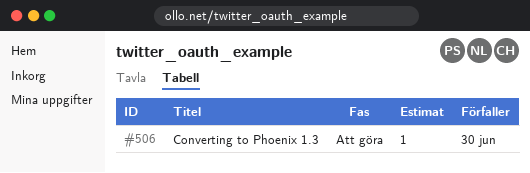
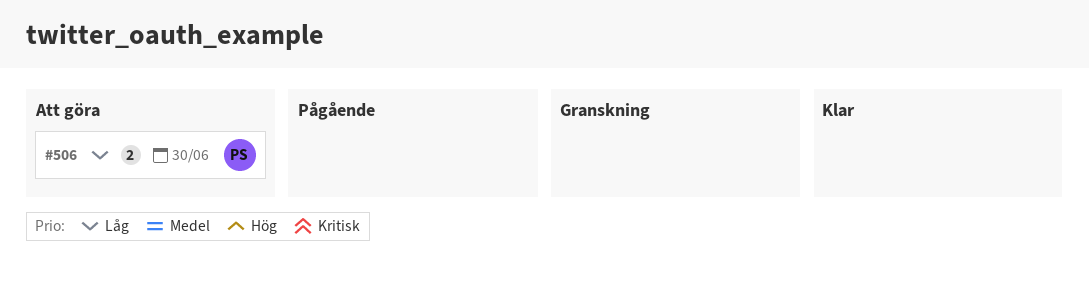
#506, estimate: 1 -> 2

